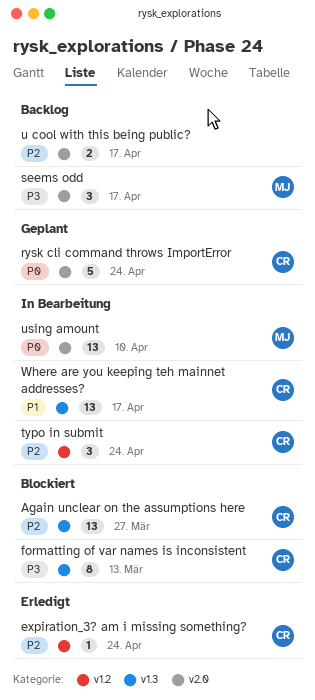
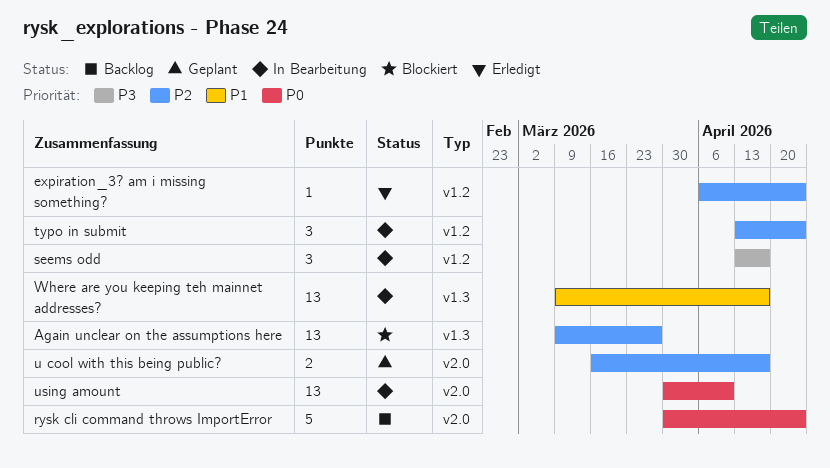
formatting of var names is inconsistent: present -> none
rysk cli command throws ImportError, status: Geplant -> Backlog
seems odd, status: Backlog -> In Bearbeitung
seems odd, label: v2.0 -> v1.2
u cool with this being public?, status: Backlog -> Geplant

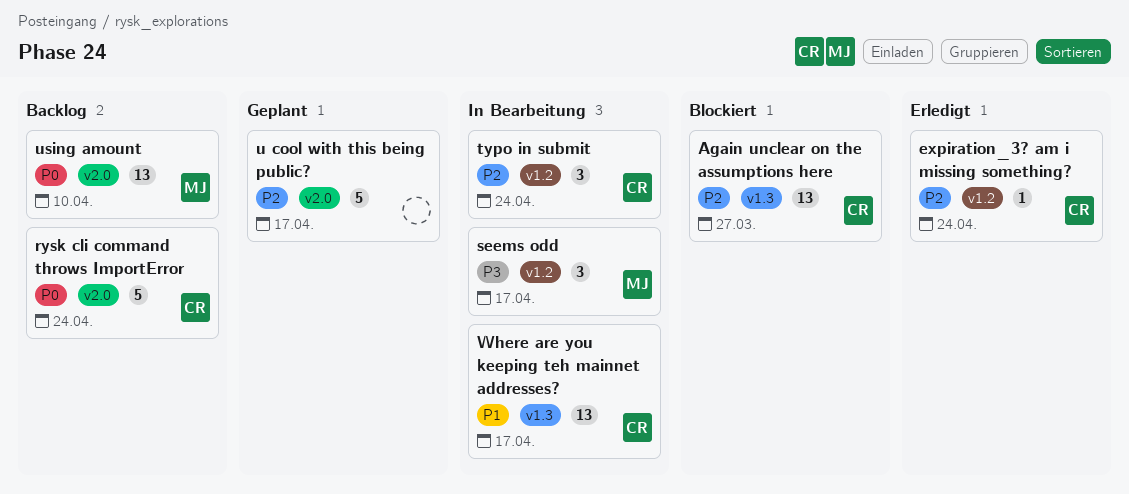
u cool with this being public?, estimate: 2 -> 5
using amount, status: In Bearbeitung -> Backlog

